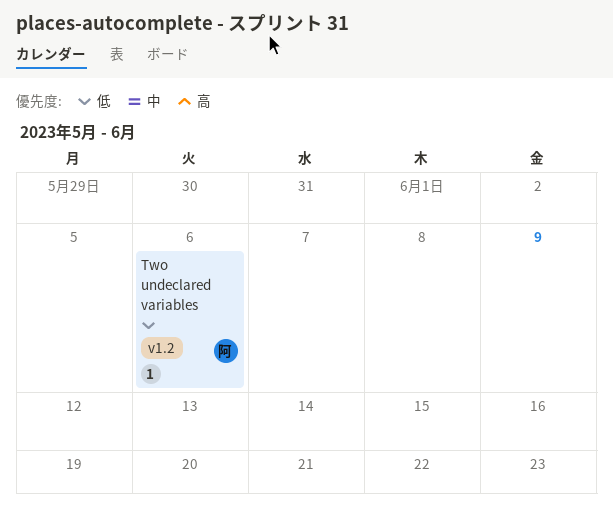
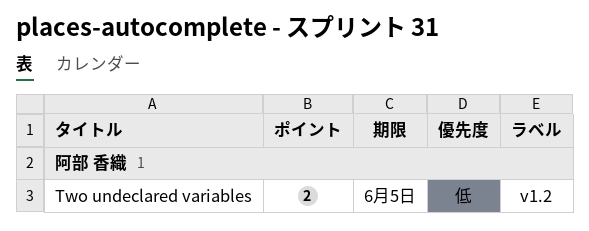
Two undeclared variables, estimate: 1 -> 2
Two undeclared variables, due: Jun 6 -> Jun 5

